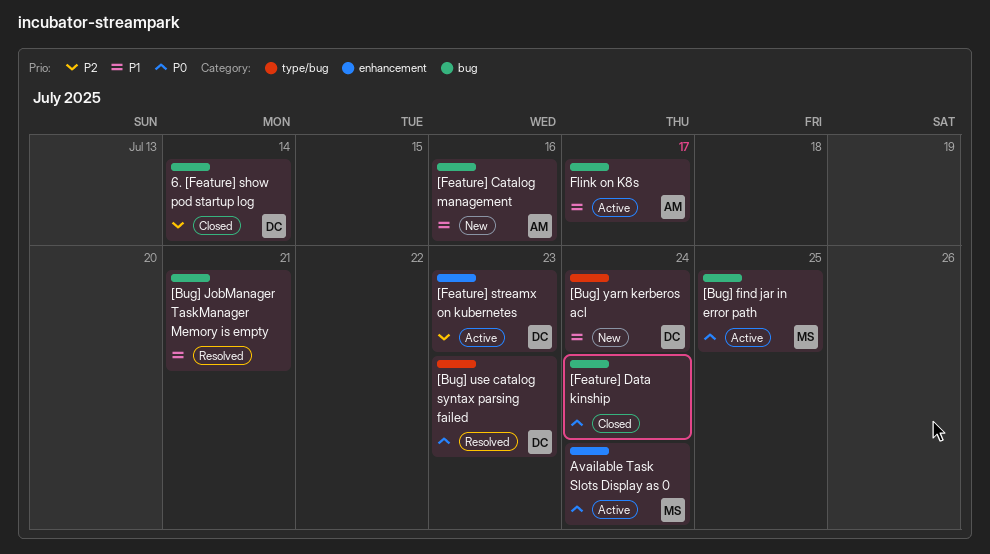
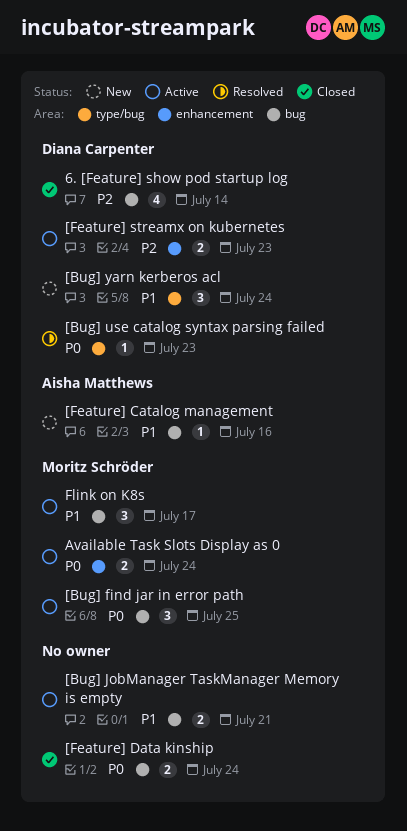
[Bug] JobManager TaskManager Memory is empty, status: Resolved -> Active
Flink on K8s, owner: Aisha Matthews -> Moritz Schröder

